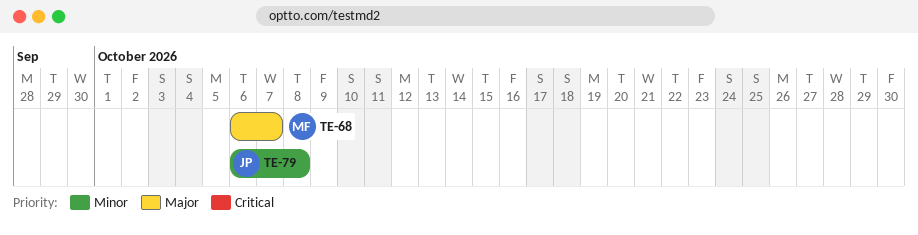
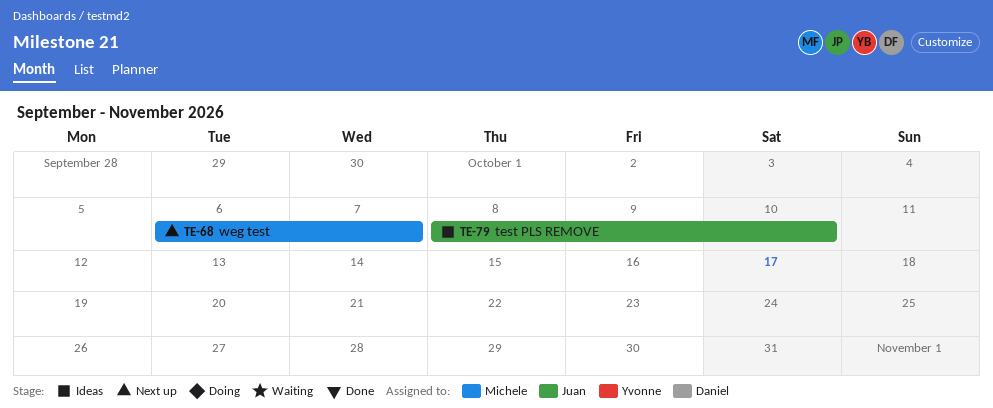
TE-79, start: Oct 6 -> Oct 8
TE-79, due: Oct 8 -> Oct 10

